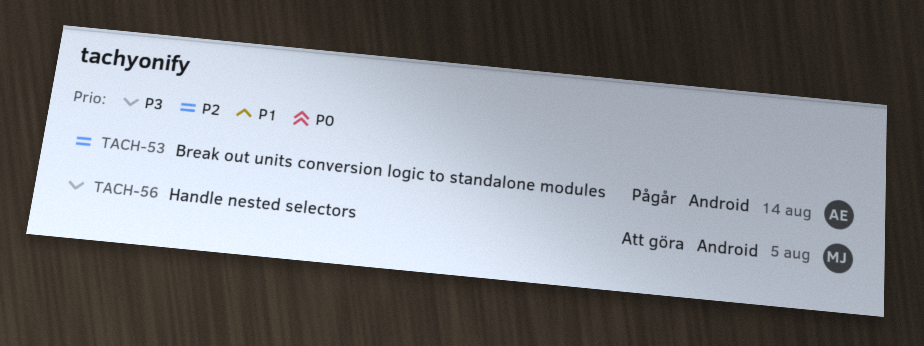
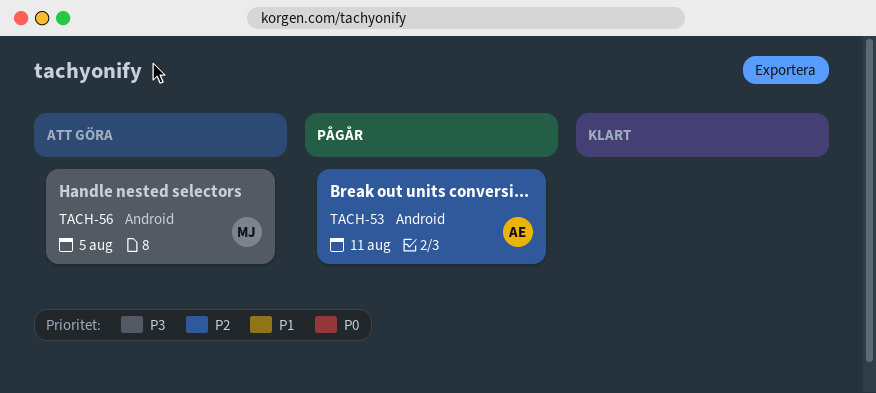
TACH-53, due: Aug 14 -> Aug 11

